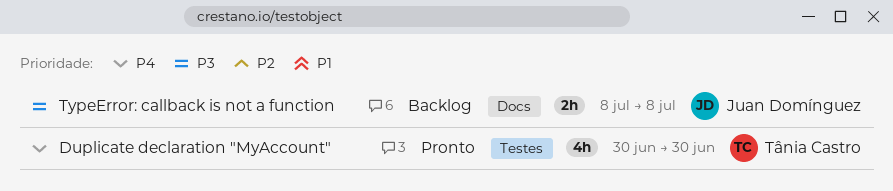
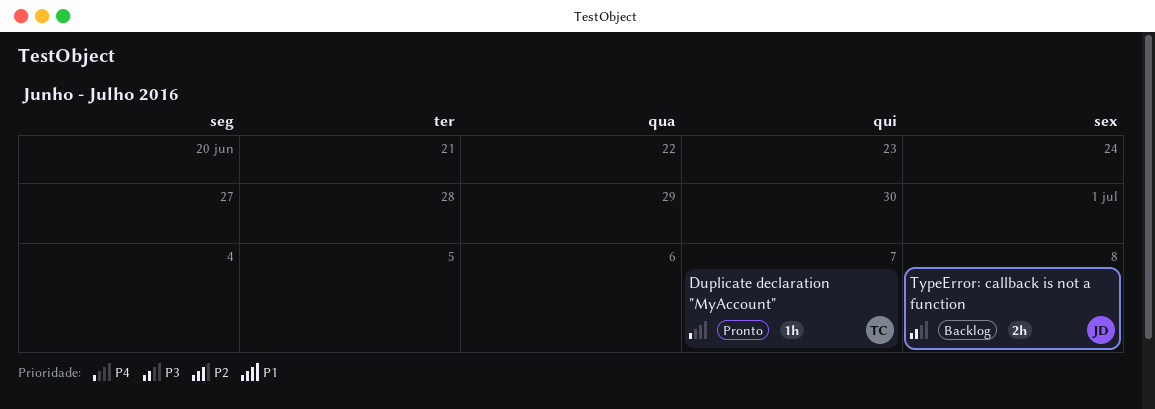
Duplicate declaration "MyAccount", estimate: 4h -> 1h
Duplicate declaration "MyAccount", due: Jun 30 -> Jul 7

